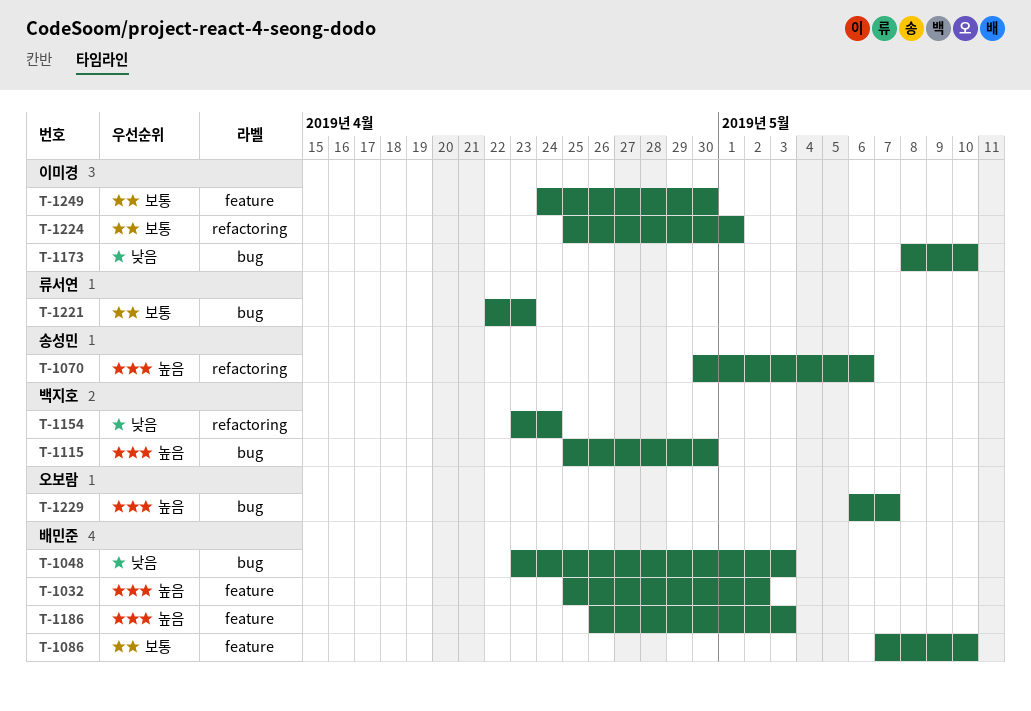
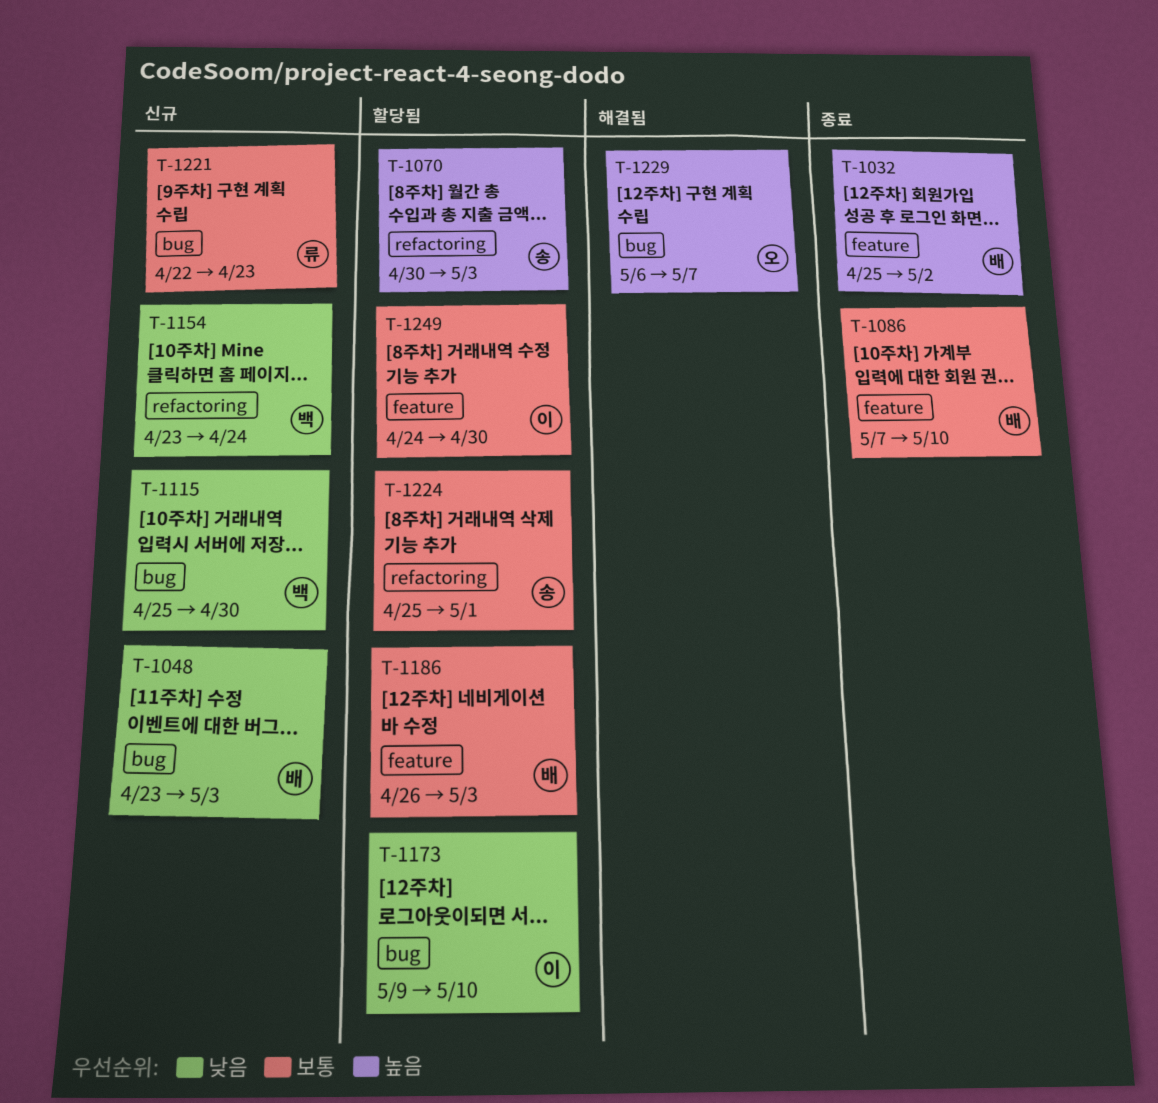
T-1070, due: May 6 -> May 3
T-1115, priority: 높음 -> 낮음
T-1173, start: May 8 -> May 9
T-1186, priority: 높음 -> 보통
T-1224, owner: 이미경 -> 송성민

